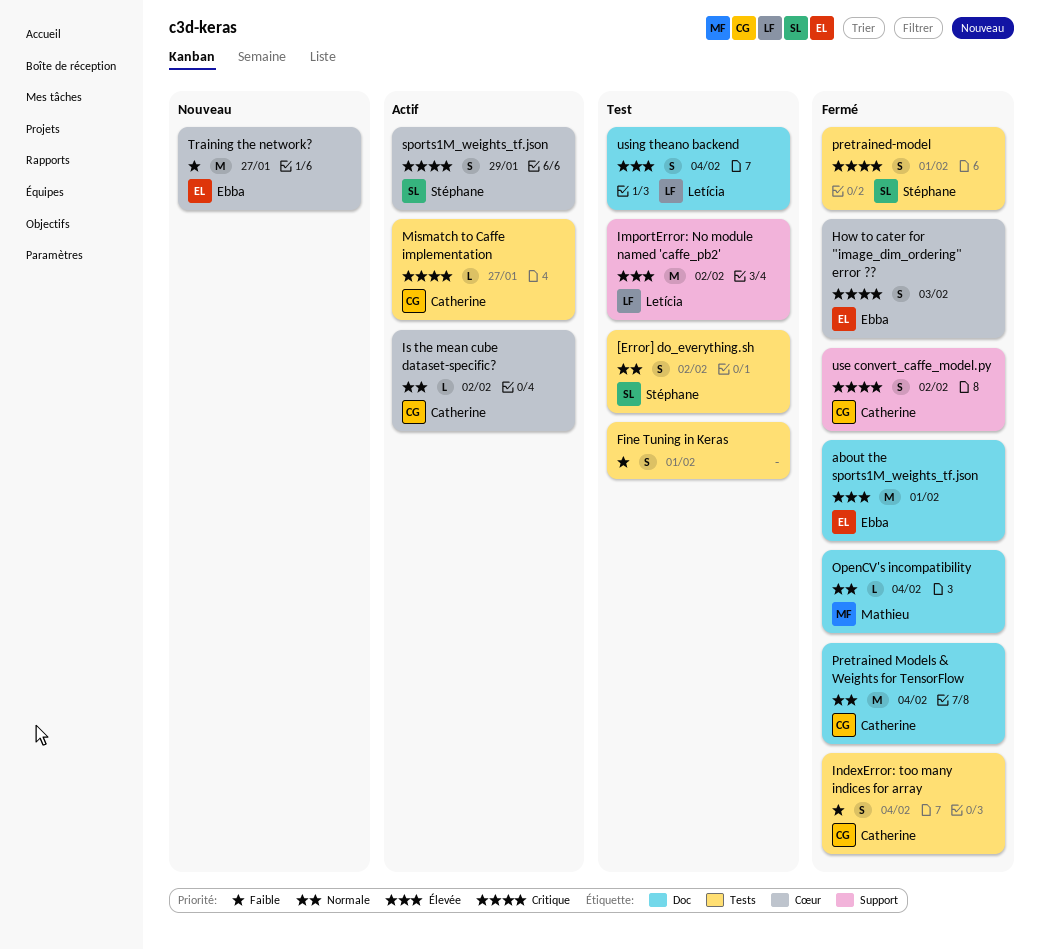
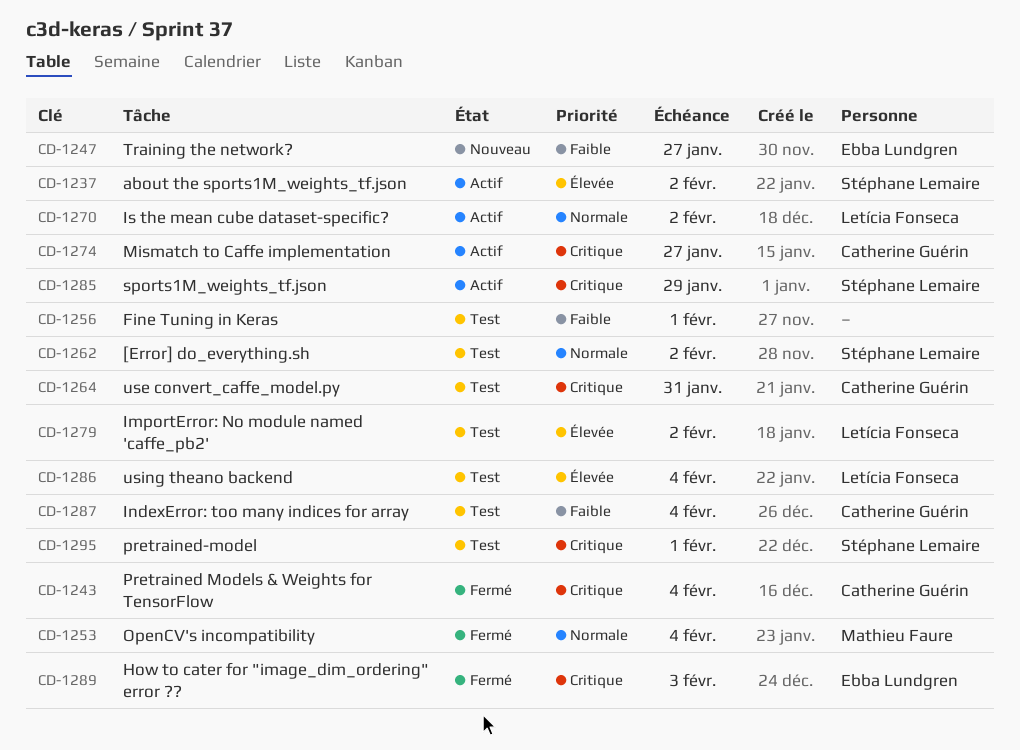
about the sports1M_weights_tf.json, status: Fermé -> Actif
about the sports1M_weights_tf.json, owner: Ebba Lundgren -> Stéphane Lemaire
about the sports1M_weights_tf.json, due: Feb 1 -> Feb 2
IndexError: too many indices for array, status: Fermé -> Test
Is the mean cube dataset-specific?, owner: Catherine Guérin -> Letícia Fonseca
Pretrained Models & Weights for TensorFlow, priority: Normale -> Critique
pretrained-model, status: Fermé -> Test
use convert_caffe_model.py, status: Fermé -> Test
use convert_caffe_model.py, due: Feb 2 -> Jan 31

